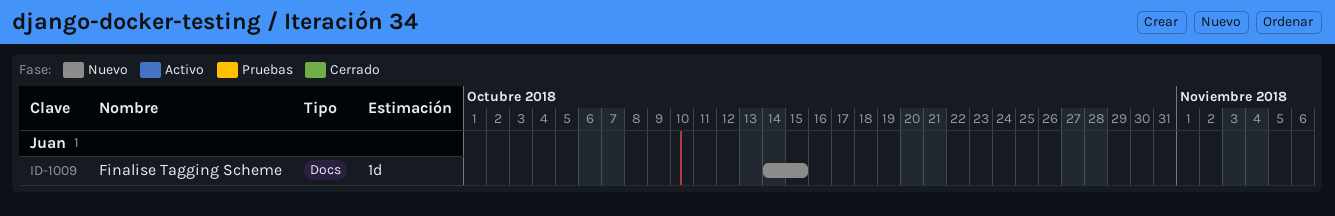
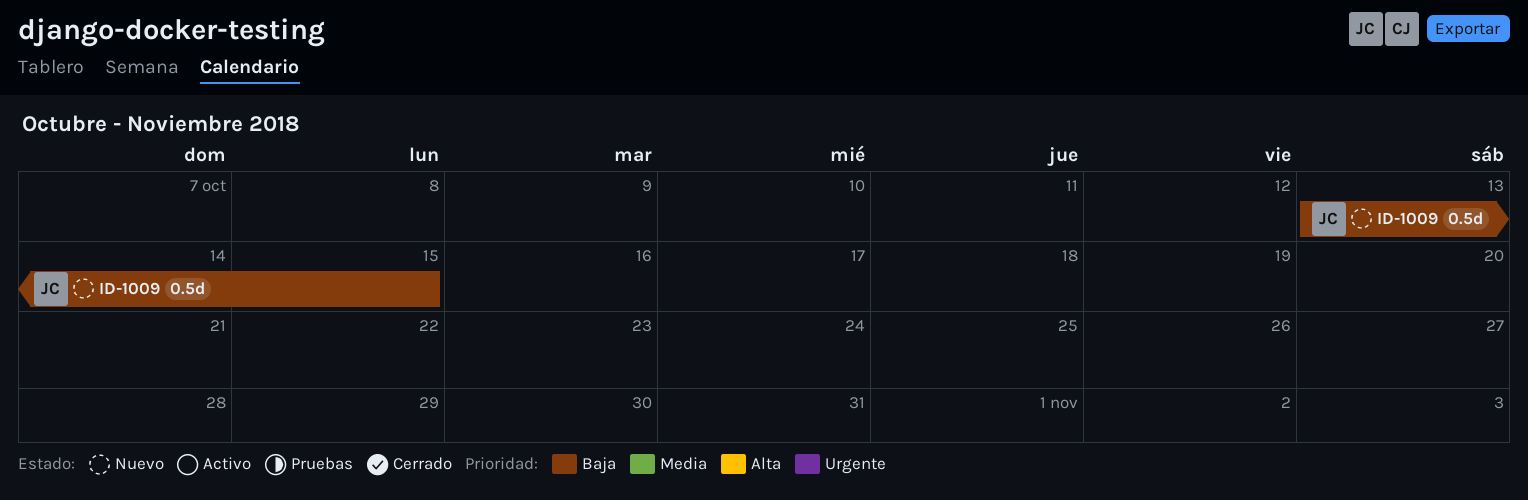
ID-1009, estimate: 1d -> 0.5d
ID-1009, start: Oct 14 -> Oct 13

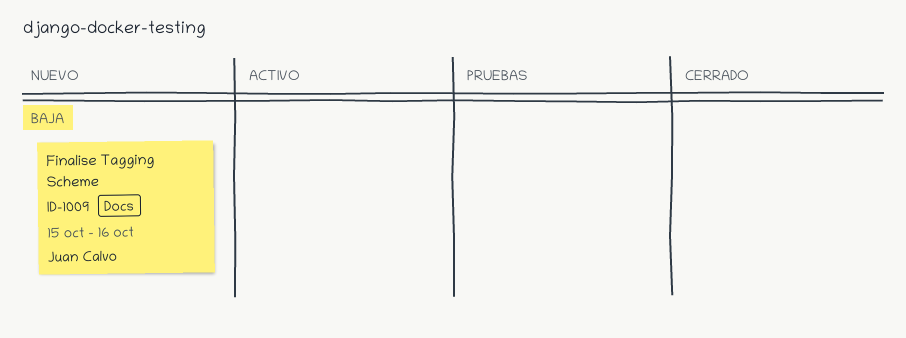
ID-1009, start: Oct 13 -> Oct 15
ID-1009, due: Oct 15 -> Oct 16

